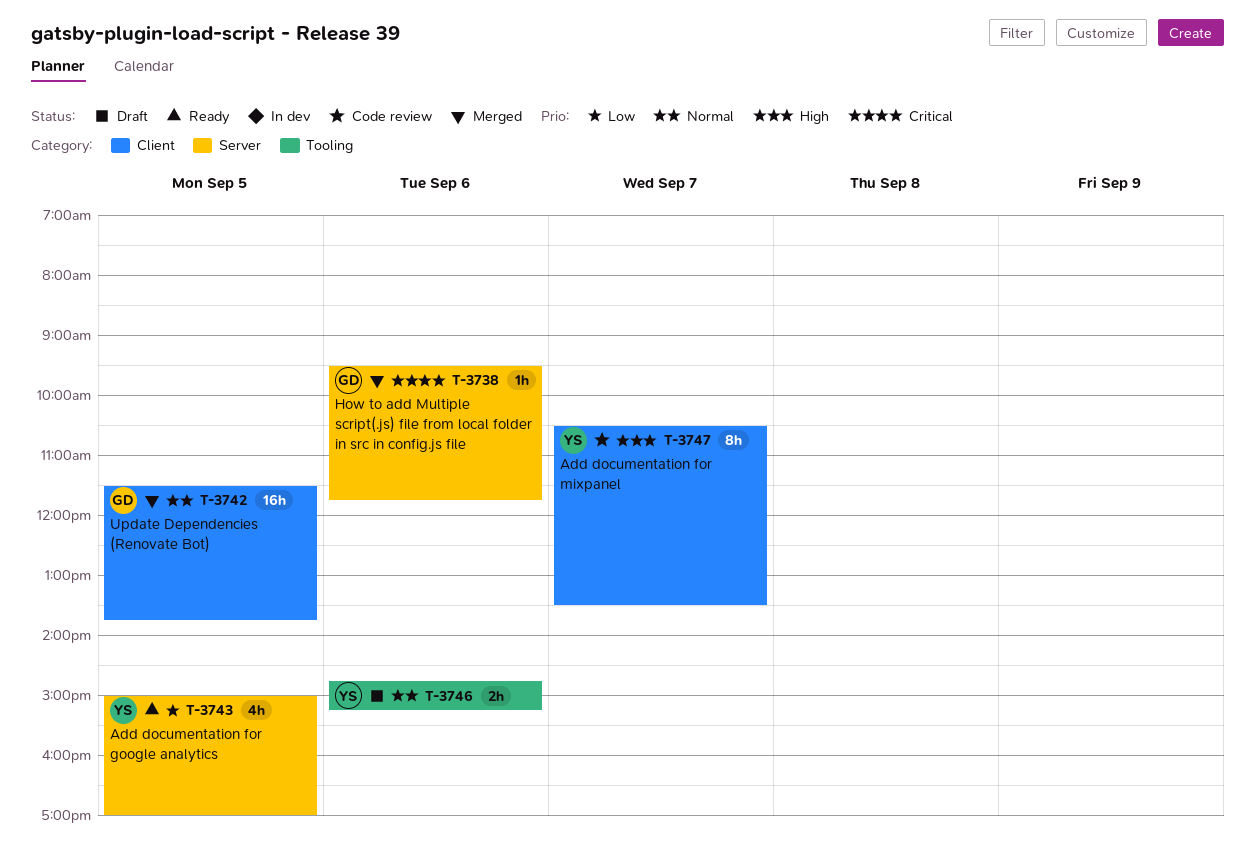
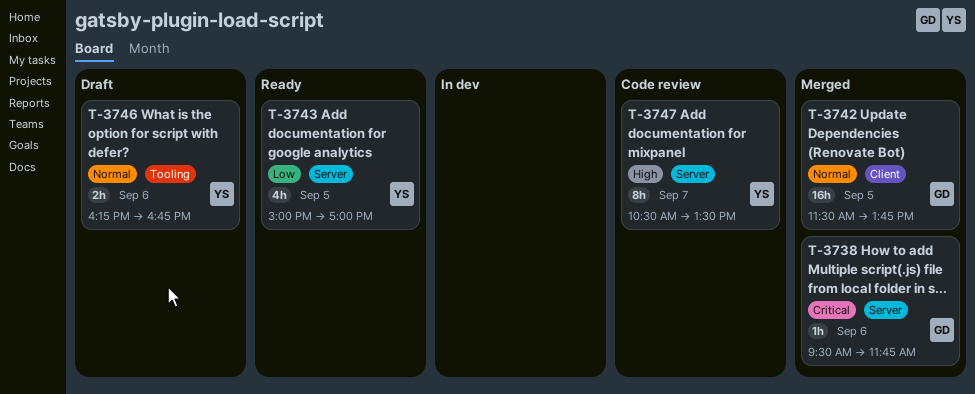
T-3746, begins: 14:45 -> 16:15
T-3746, ends: 15:15 -> 16:45
T-3747, label: Client -> Server

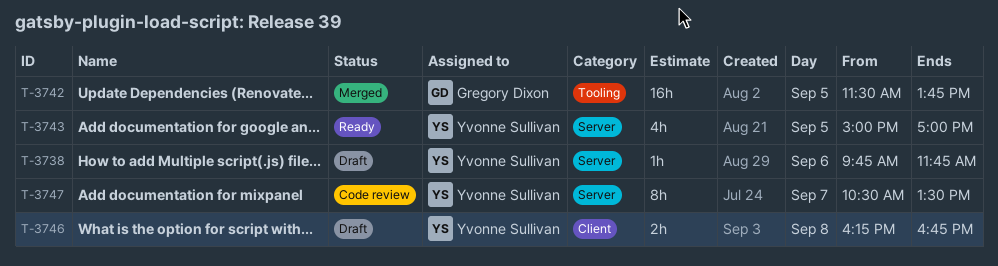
T-3738, status: Merged -> Draft
T-3738, owner: Gregory Dixon -> Yvonne Sullivan
T-3738, begins: 09:30 -> 09:45
T-3742, label: Client -> Tooling
T-3746, label: Tooling -> Client
T-3746, day: Sep 6 -> Sep 8

